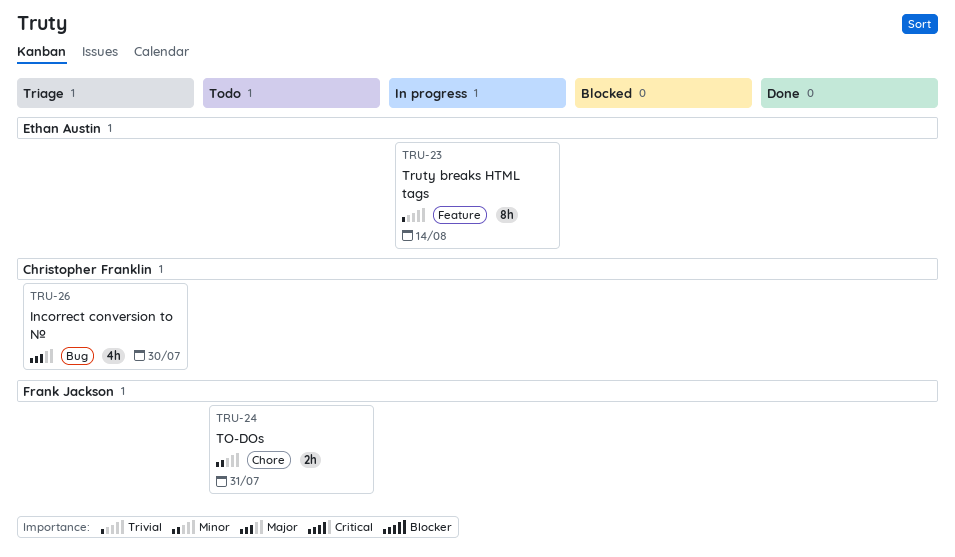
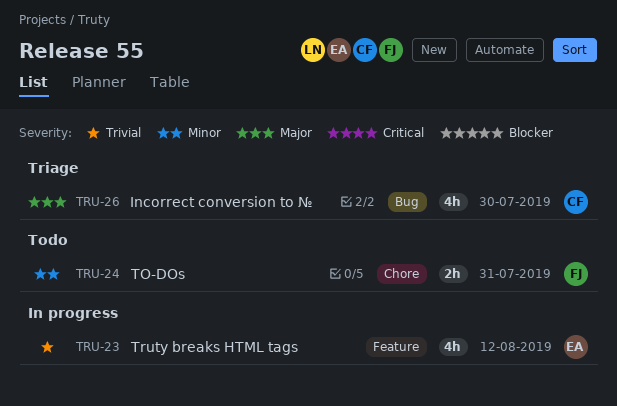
TRU-23, estimate: 8h -> 4h
TRU-23, due: Aug 14 -> Aug 12

